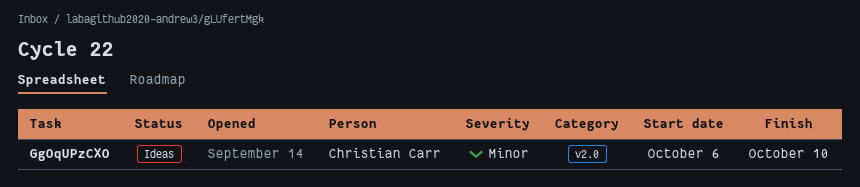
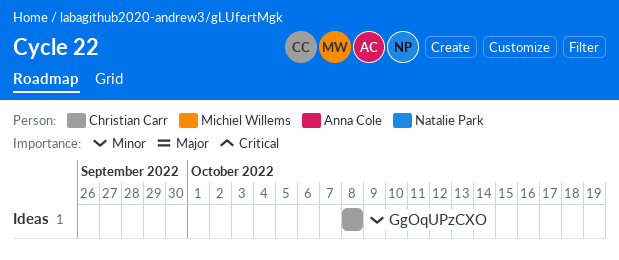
GgOqUPzCXO, start: Oct 6 -> Oct 8
GgOqUPzCXO, due: Oct 10 -> Oct 8

